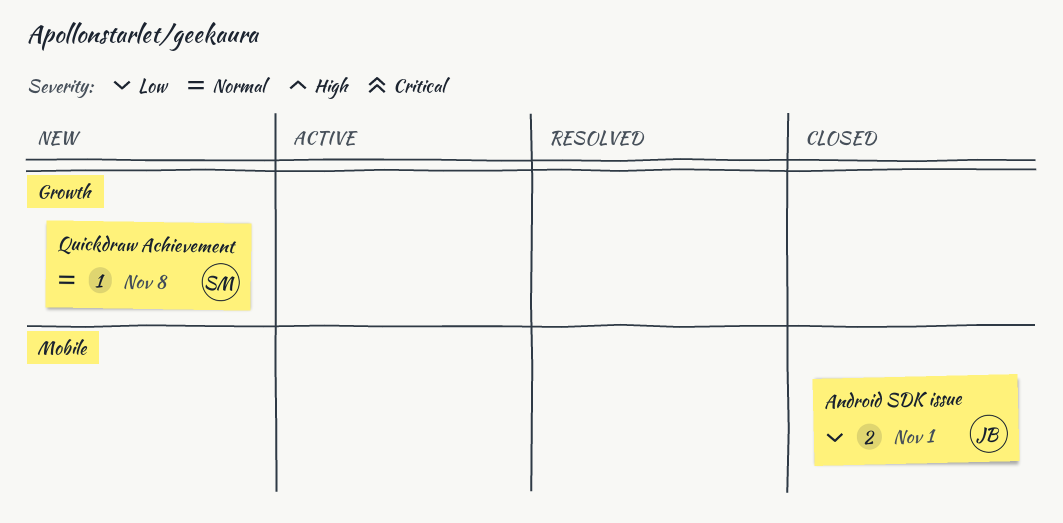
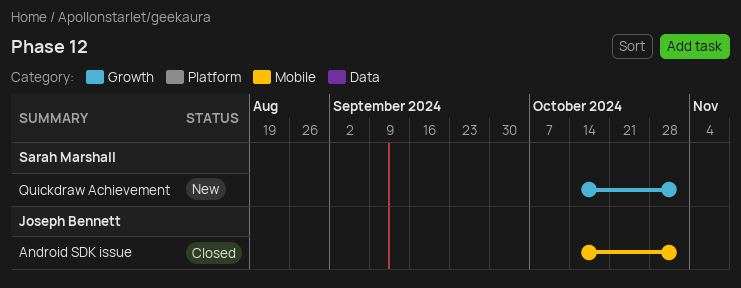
Quickdraw Achievement, due: Nov 8 -> Nov 1

